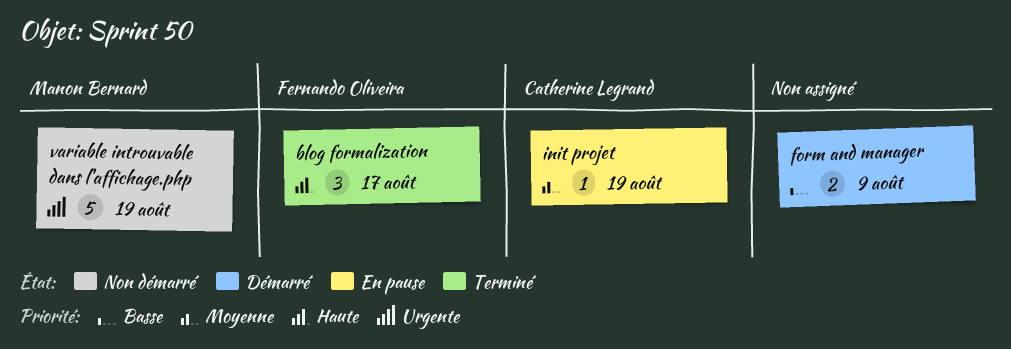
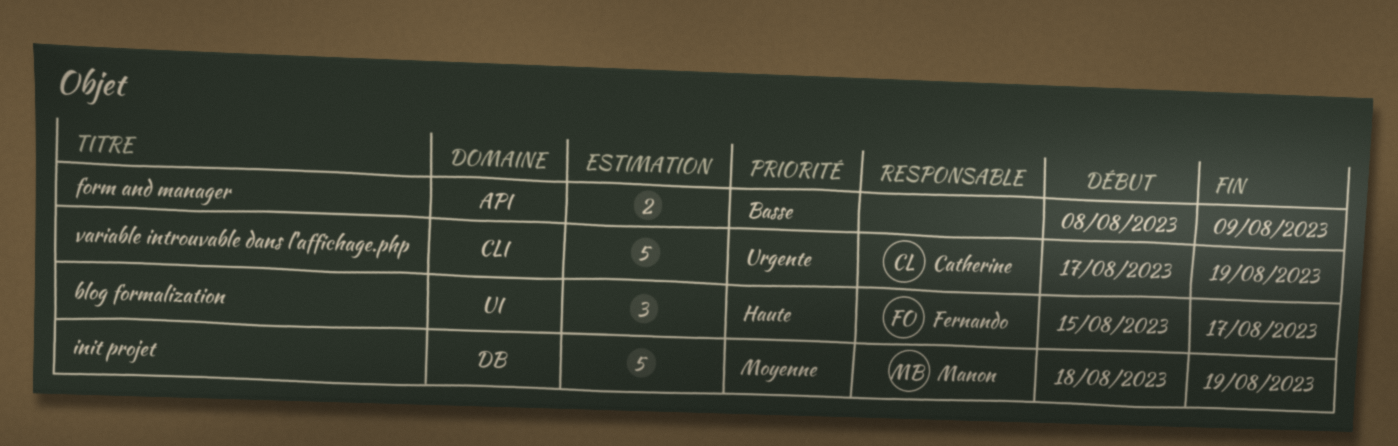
init projet, owner: Catherine Legrand -> Manon Bernard
init projet, estimate: 1 -> 5
variable introuvable dans l'affichage.php, owner: Manon Bernard -> Catherine Legrand

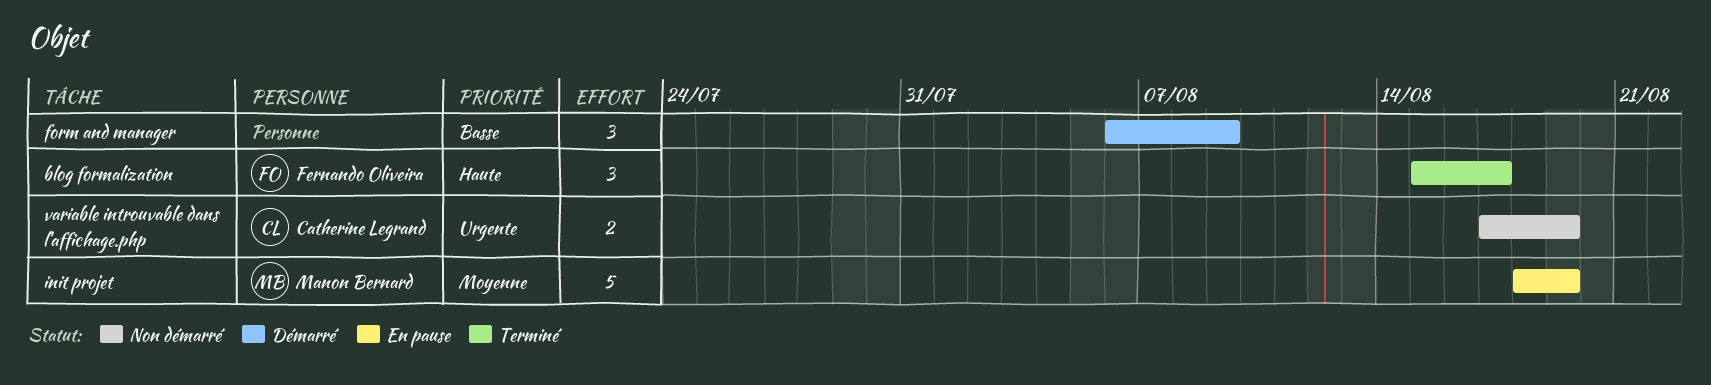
form and manager, estimate: 2 -> 3
form and manager, start: Aug 8 -> Aug 6
variable introuvable dans l'affichage.php, estimate: 5 -> 2

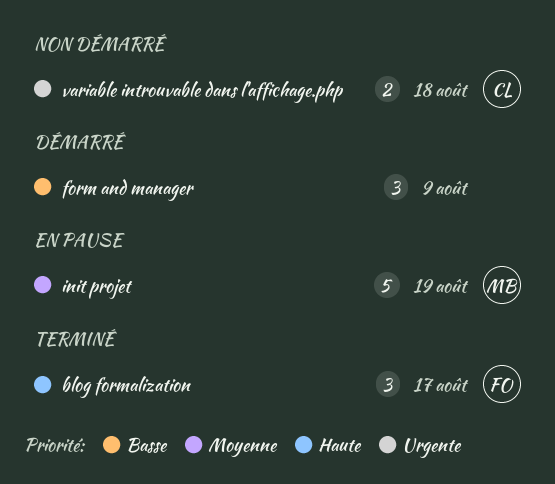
variable introuvable dans l'affichage.php, due: Aug 19 -> Aug 18

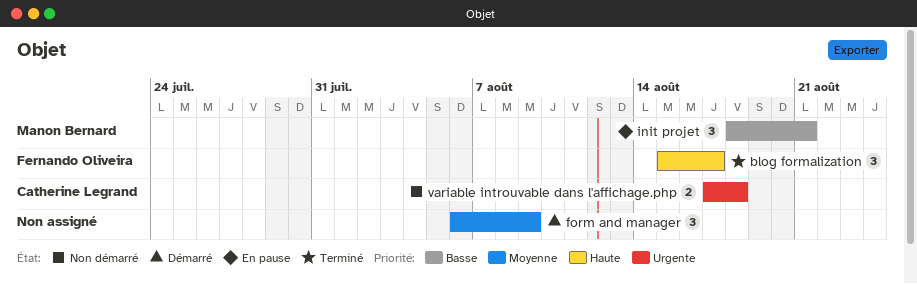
form and manager, priority: Basse -> Moyenne
init projet, priority: Moyenne -> Basse
init projet, estimate: 5 -> 3
init projet, due: Aug 19 -> Aug 21

